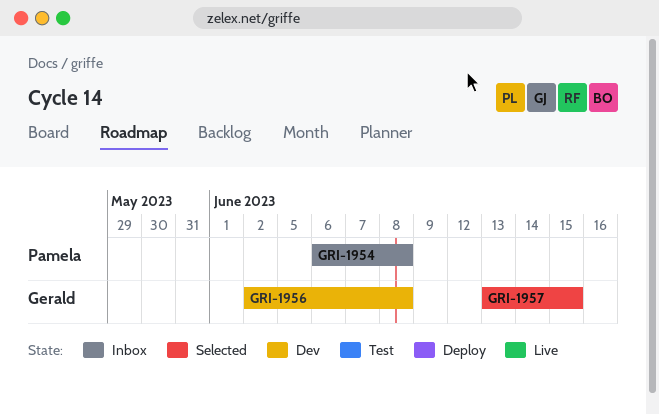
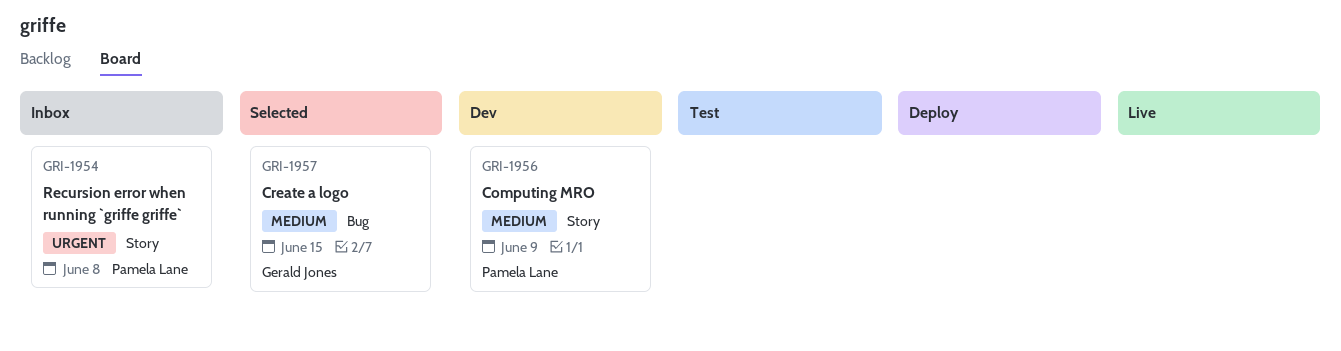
GRI-1956, owner: Gerald Jones -> Pamela Lane
GRI-1956, due: Jun 8 -> Jun 9

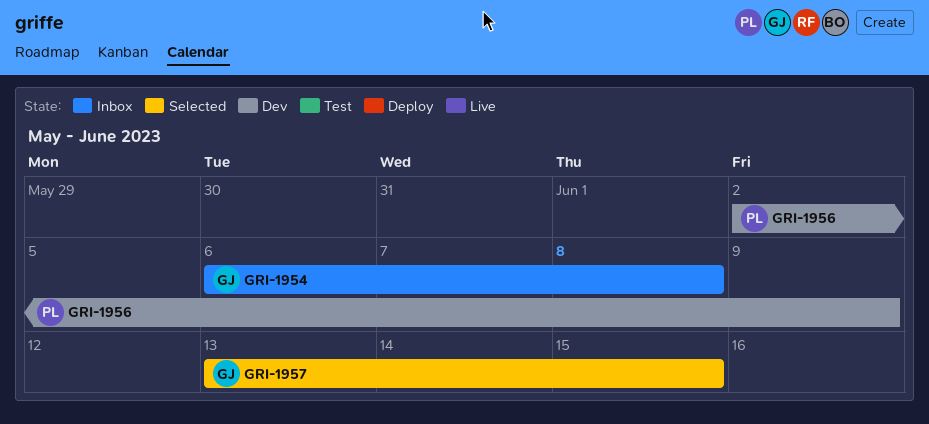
GRI-1954, owner: Pamela Lane -> Gerald Jones

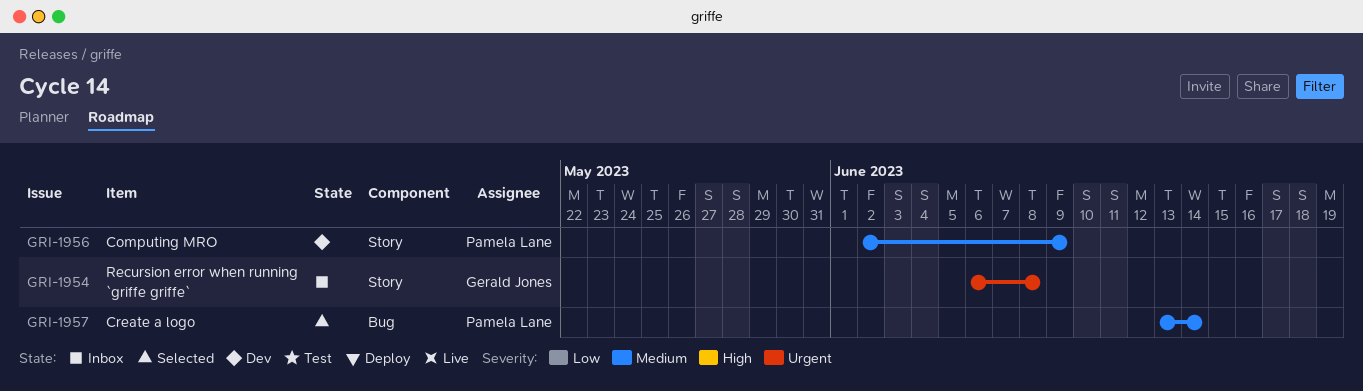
GRI-1957, owner: Gerald Jones -> Pamela Lane
GRI-1957, due: Jun 15 -> Jun 14

